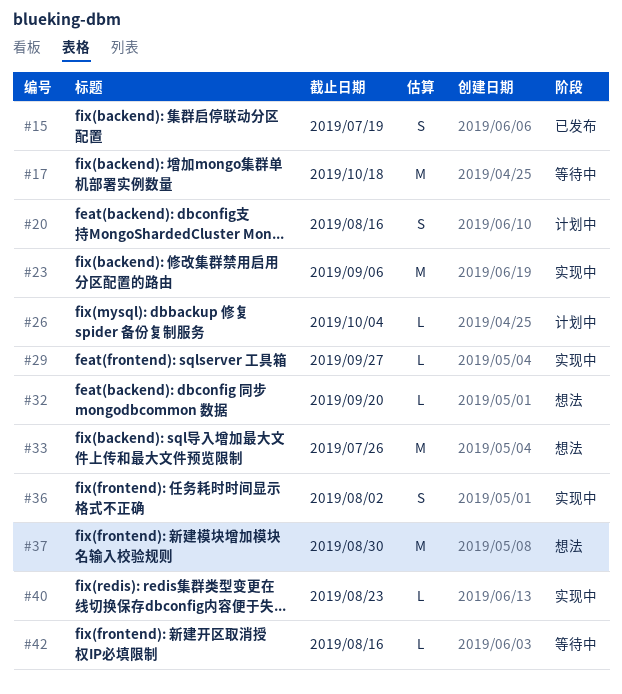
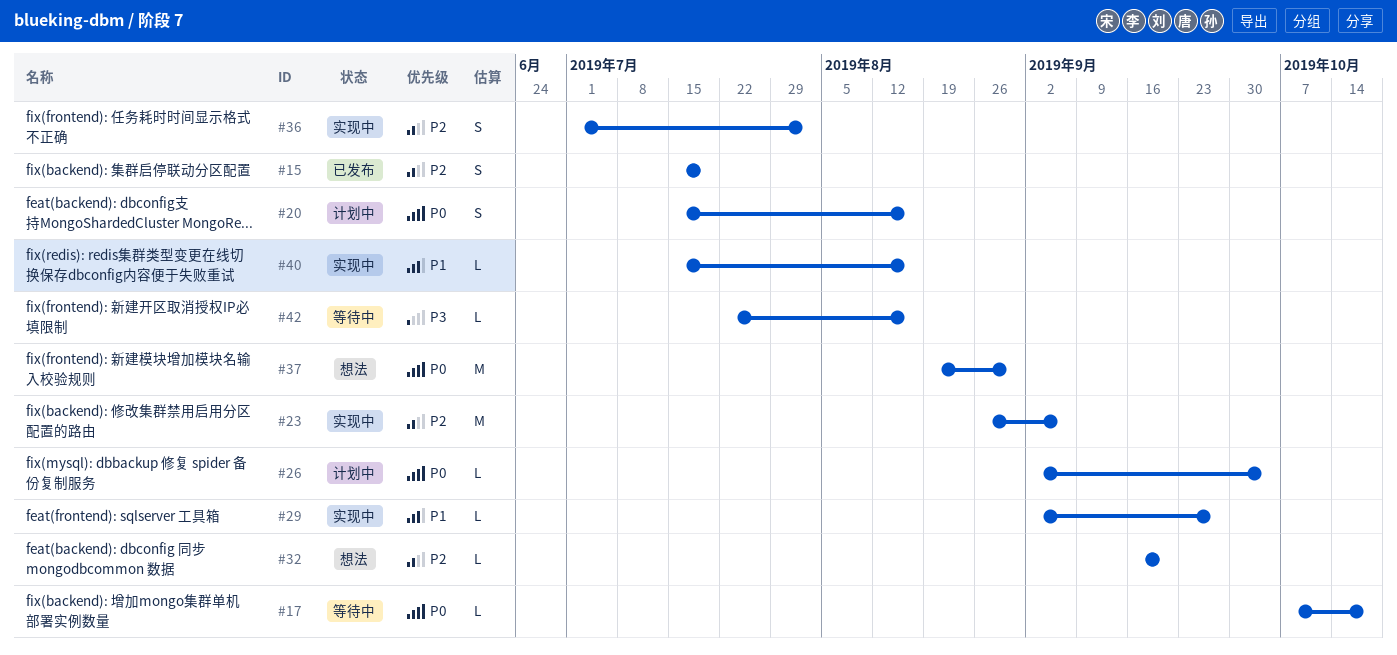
#17, estimate: M -> L
#33: present -> none
#40, due: Aug 23 -> Aug 16

